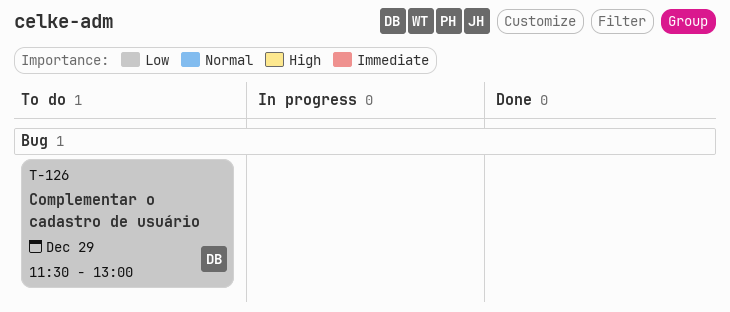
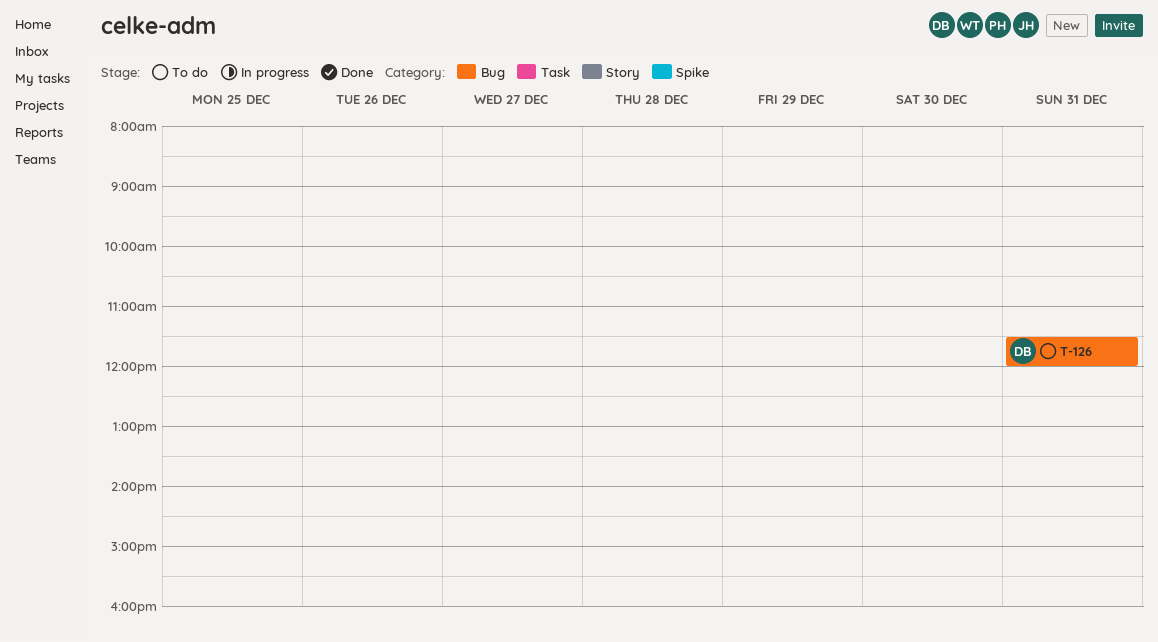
T-126, day: Dec 29 -> Dec 31
T-126, ends: 13:00 -> 12:00

